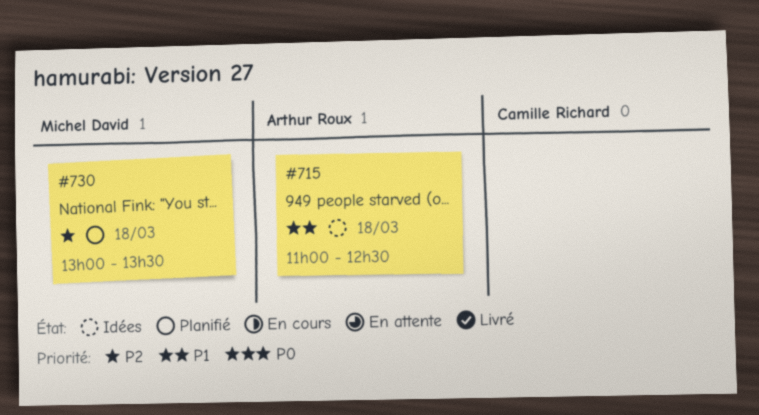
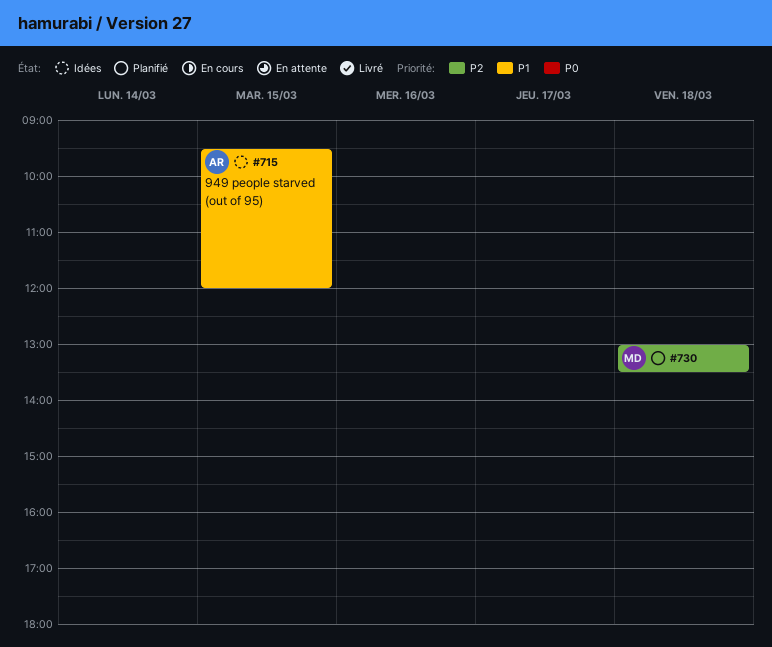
#715, day: Mar 18 -> Mar 15
#715, begins: 11:00 -> 09:30
#715, ends: 12:30 -> 12:00

